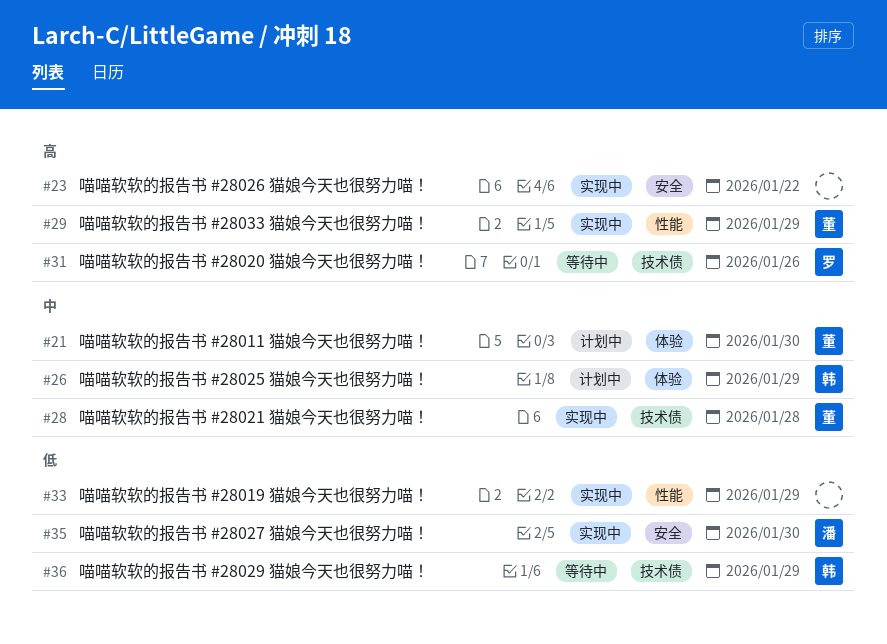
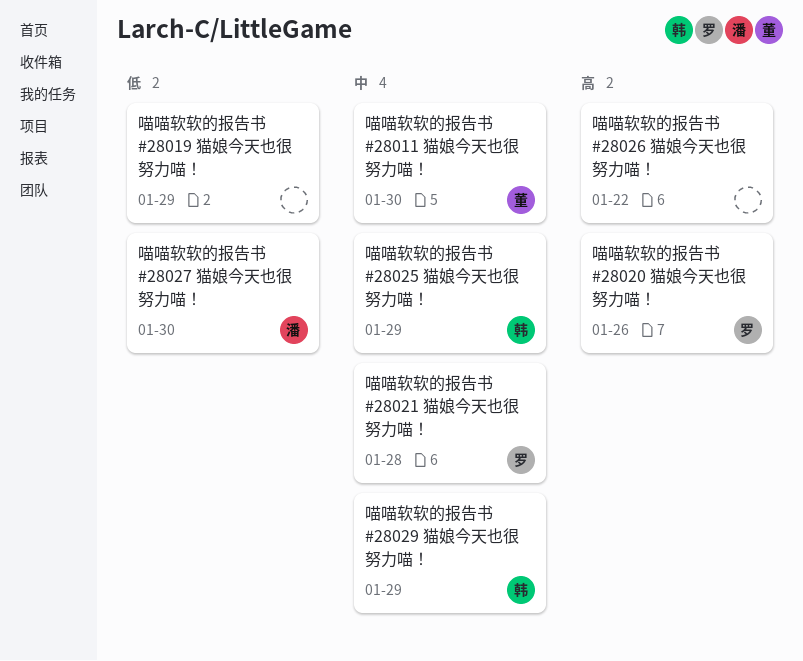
喵喵软软的报告书 #28021 猫娘今天也很努力喵！, owner: 董 -> 罗
喵喵软软的报告书 #28029 猫娘今天也很努力喵！, priority: 低 -> 中
喵喵软软的报告书 #28033 猫娘今天也很努力喵！: present -> none

